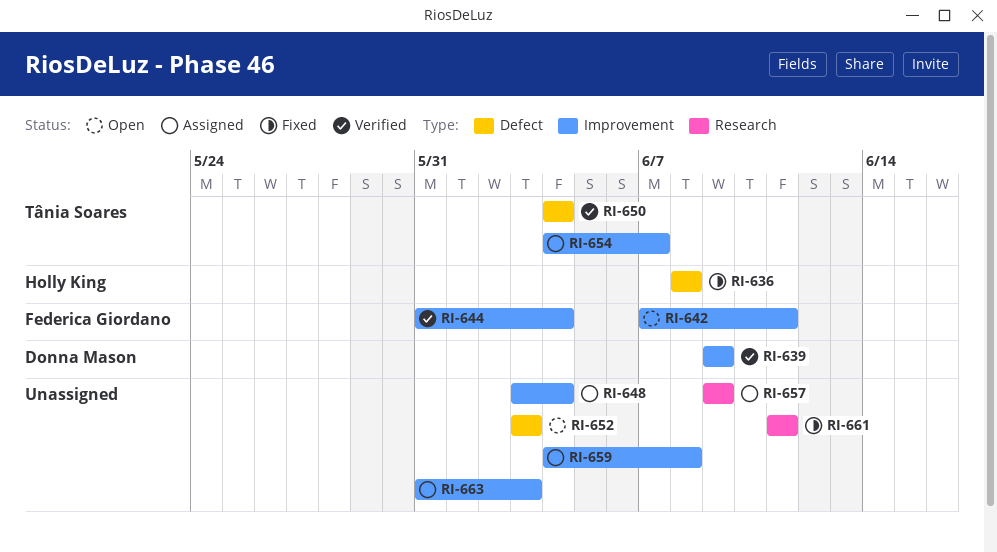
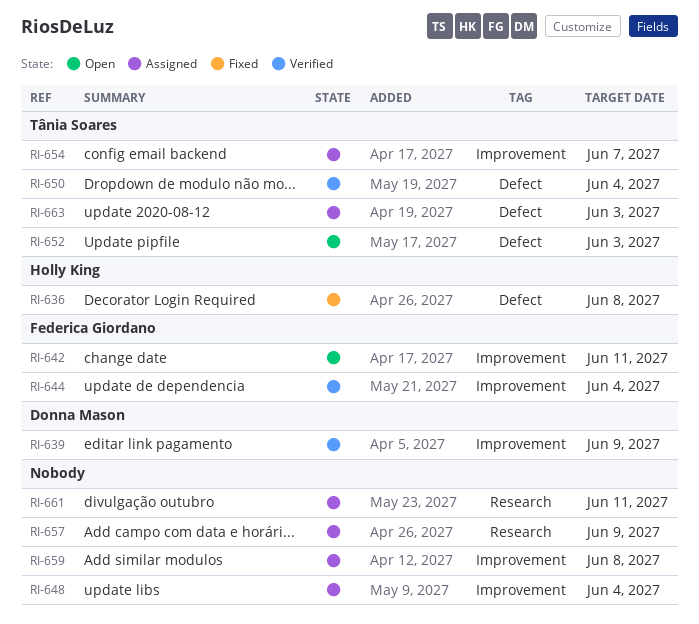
RI-652, owner: none -> Tânia Soares
RI-661, status: Fixed -> Assigned
RI-663, owner: none -> Tânia Soares
RI-663, label: Improvement -> Defect

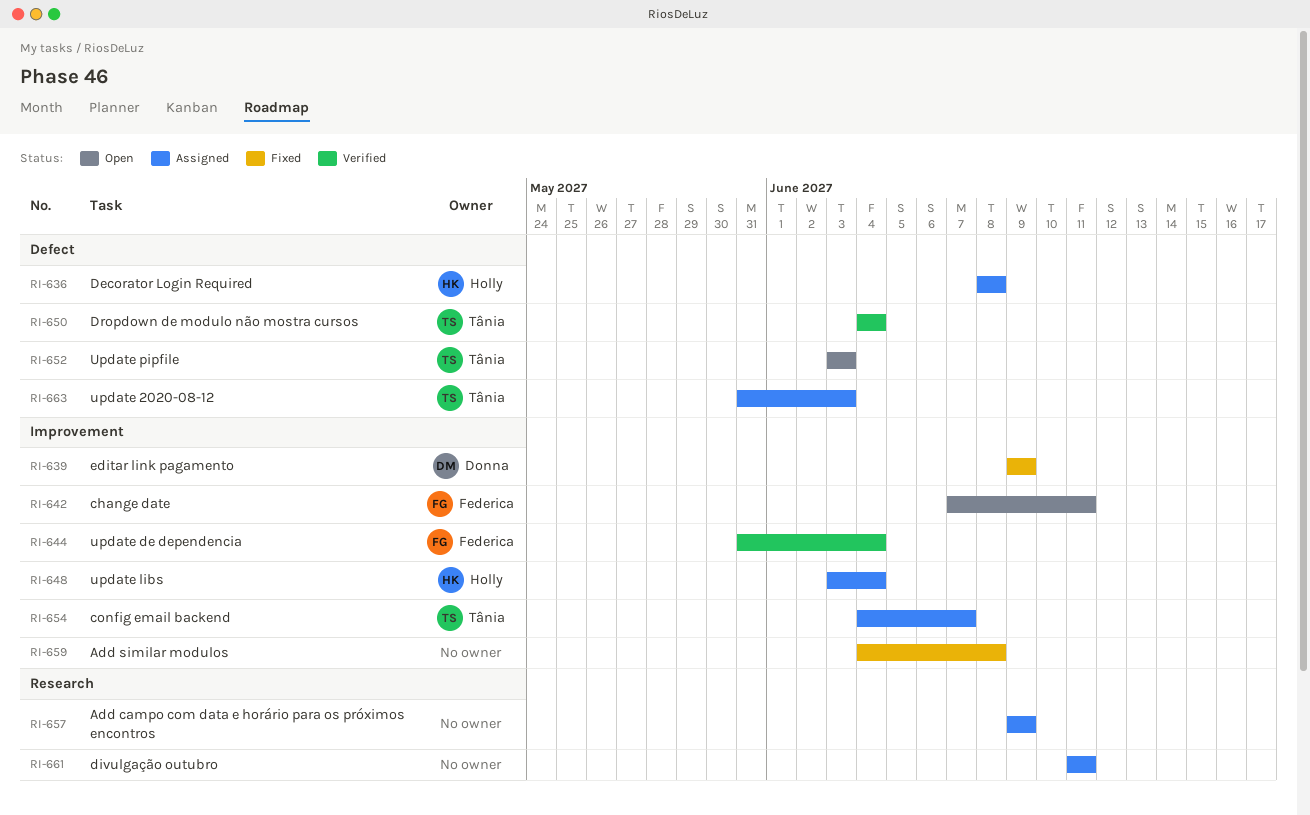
RI-636, status: Fixed -> Assigned
RI-639, status: Verified -> Fixed
RI-648, owner: none -> Holly King
RI-659, status: Assigned -> Fixed

